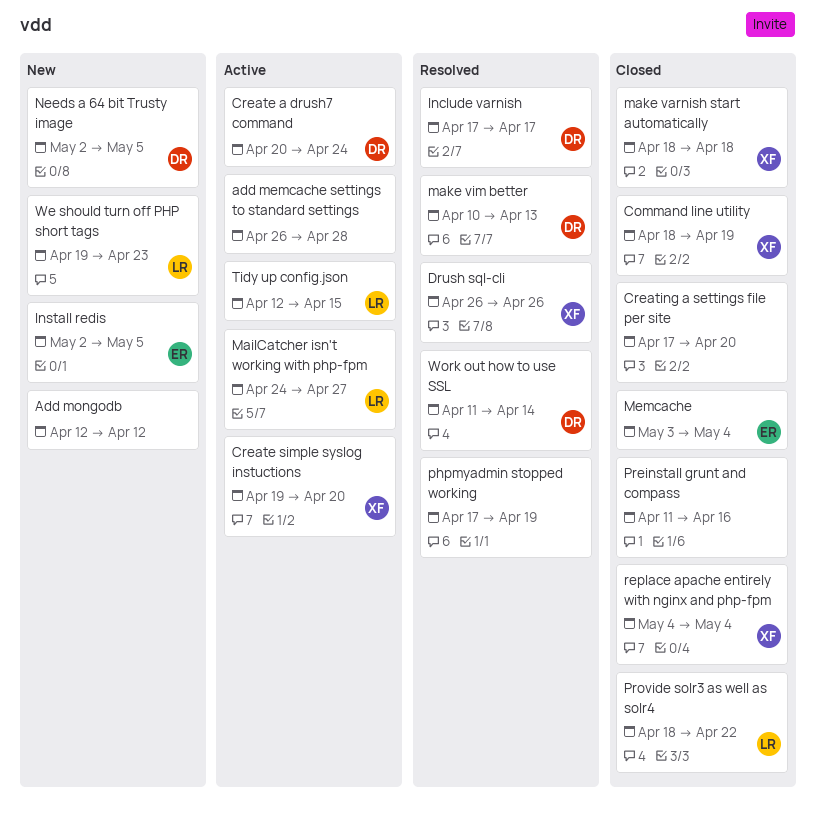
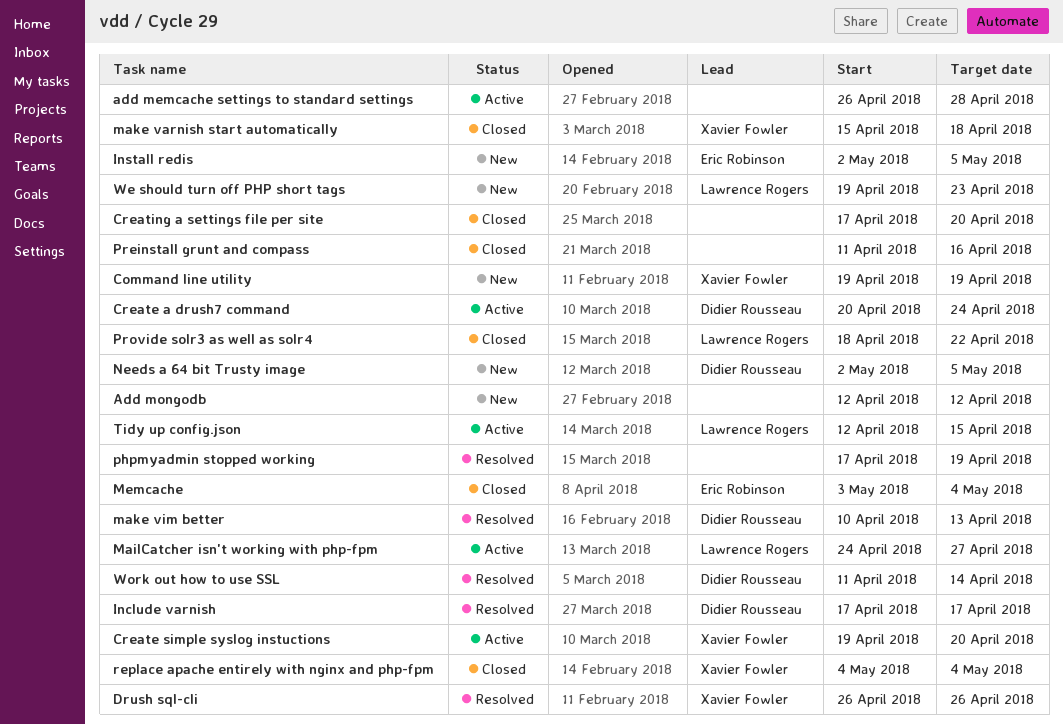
Command line utility, status: Closed -> New
Command line utility, start: Apr 18 -> Apr 19
make varnish start automatically, start: Apr 18 -> Apr 15

